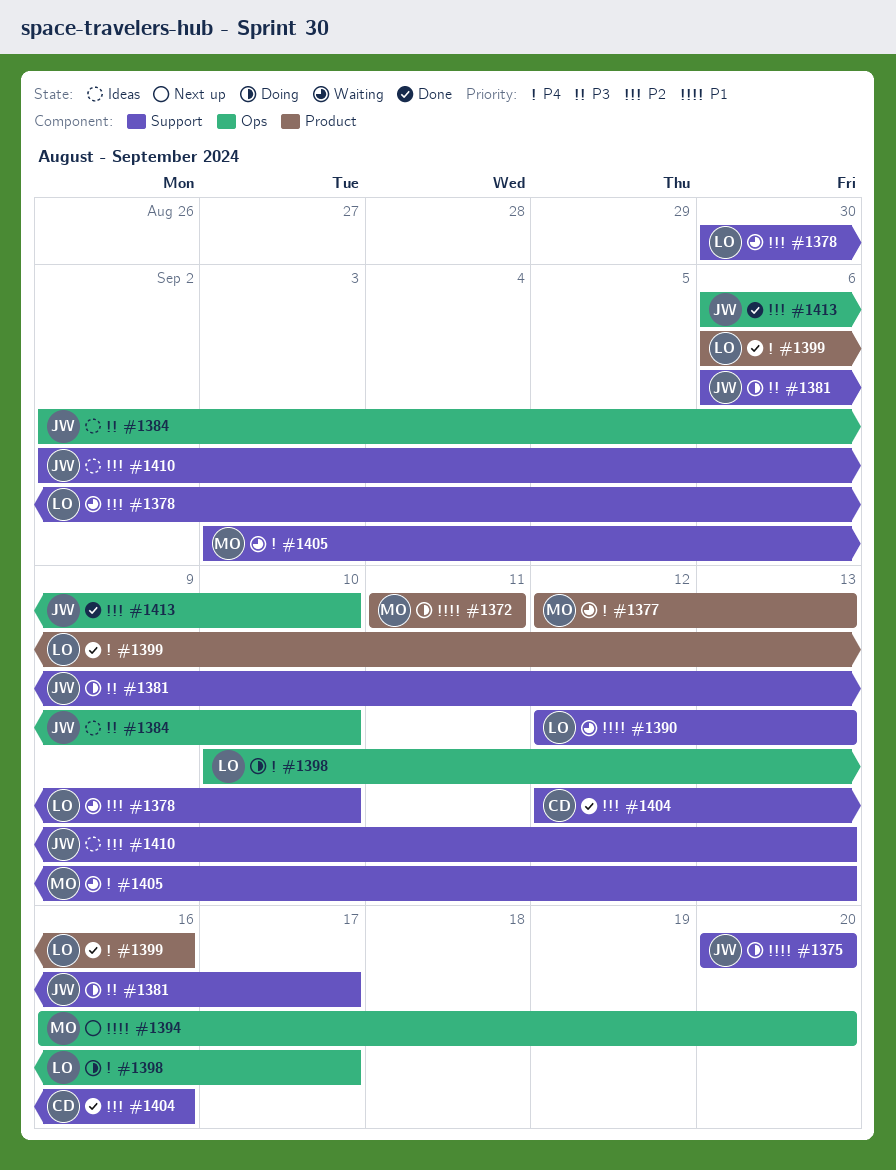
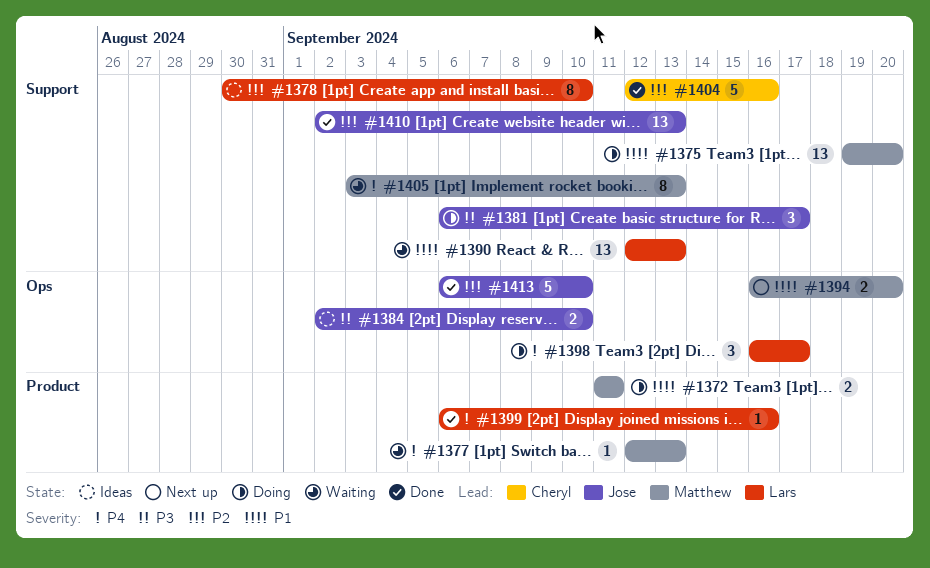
#1375, owner: Jose -> Matthew
#1375, start: Sep 20 -> Sep 19
#1378, status: Waiting -> Ideas
#1398, start: Sep 10 -> Sep 16
#1410, status: Ideas -> Done

